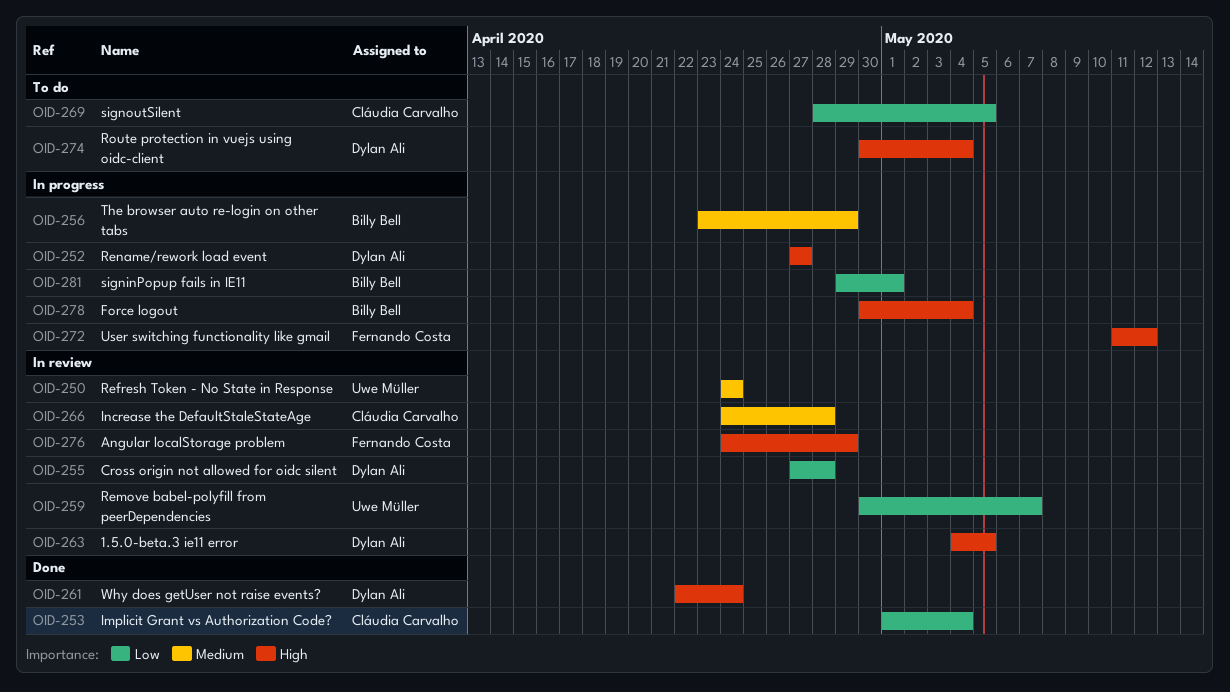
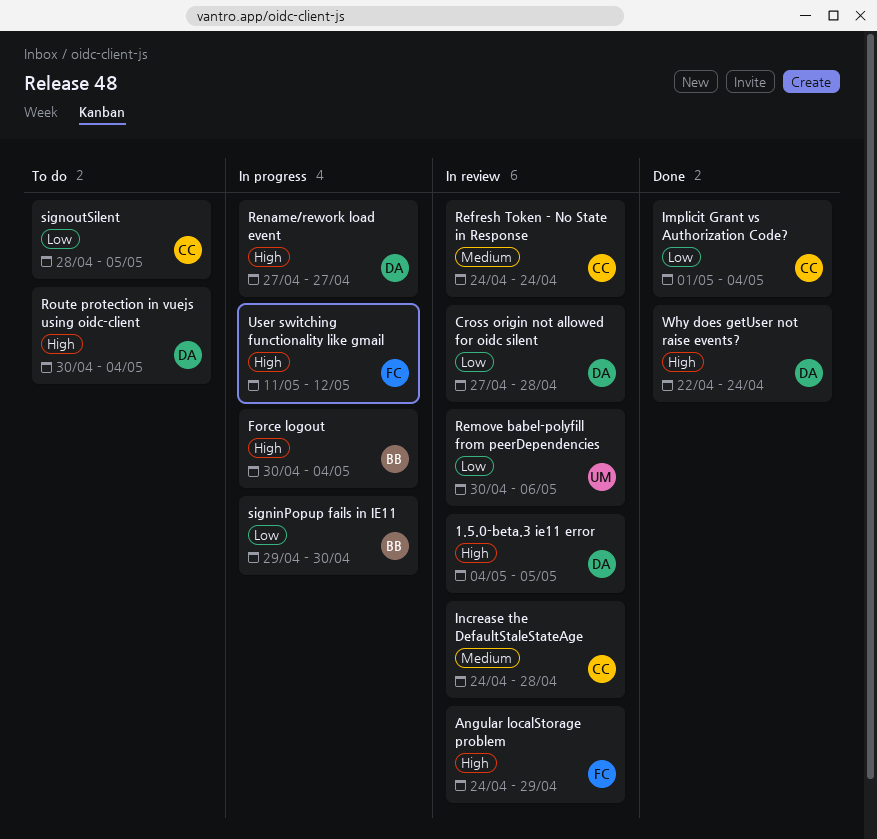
Refresh Token - No State in Response, owner: Uwe Müller -> Cláudia Carvalho
Remove babel-polyfill from peerDependencies, due: May 7 -> May 6
signinPopup fails in IE11, due: May 1 -> Apr 30
The browser auto re-login on other tabs: present -> none

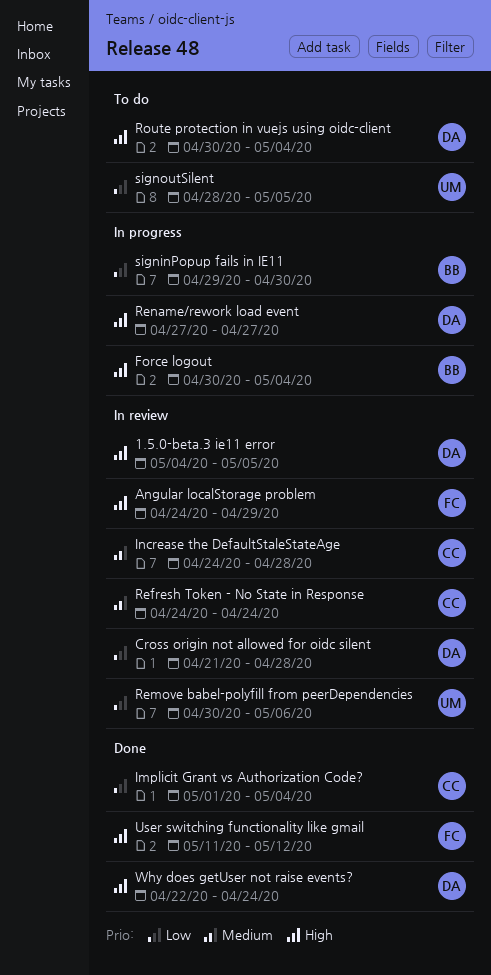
Cross origin not allowed for oidc silent, start: Apr 27 -> Apr 21
signoutSilent, owner: CC -> UM
User switching functionality like gmail, status: In progress -> Done

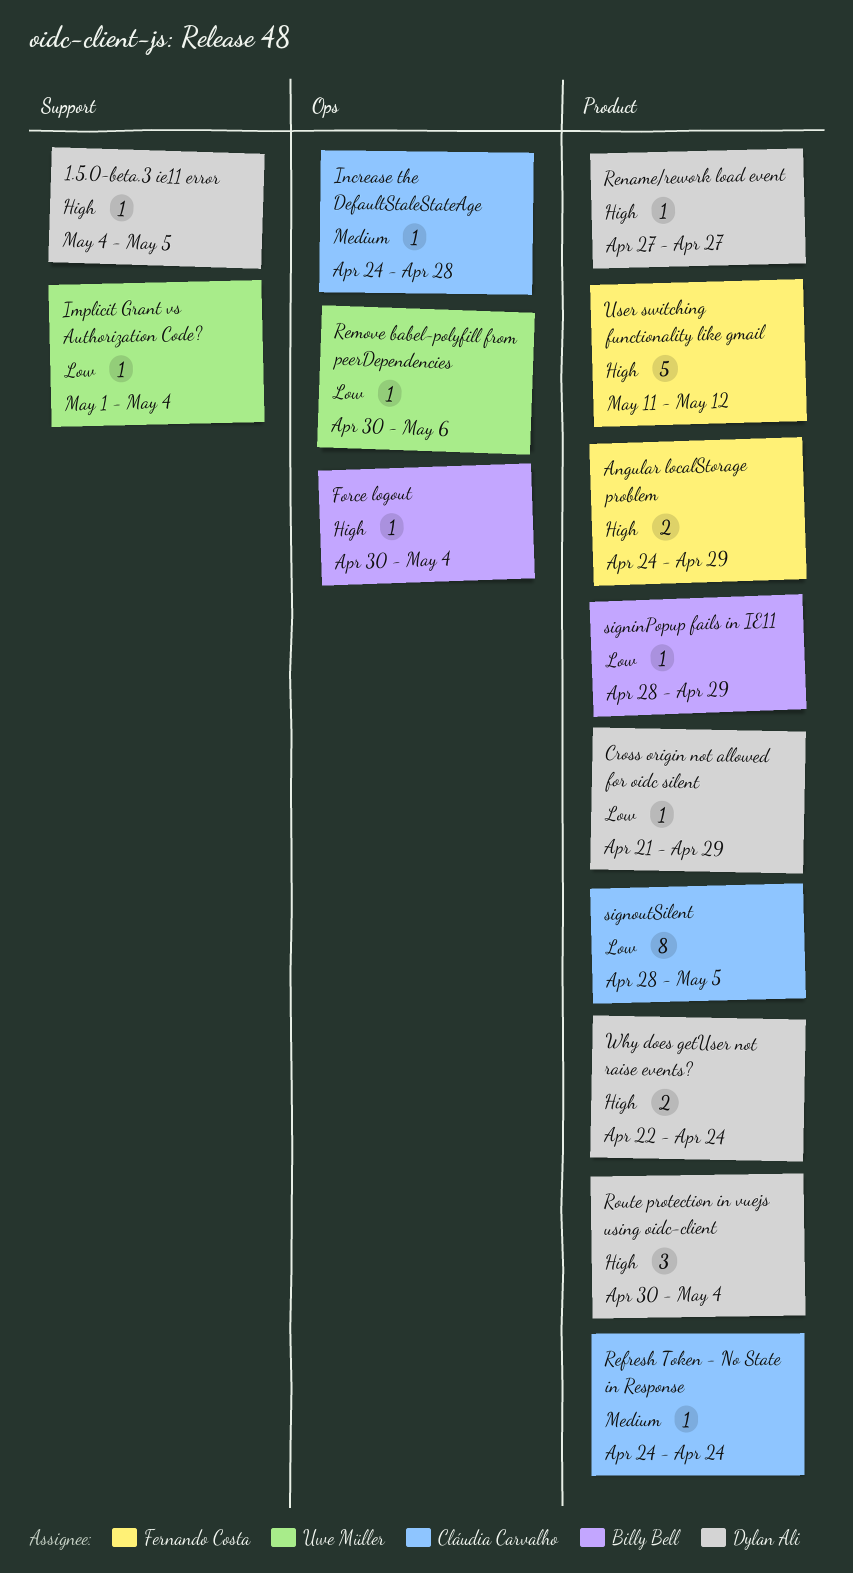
Cross origin not allowed for oidc silent, due: Apr 28 -> Apr 29
Implicit Grant vs Authorization Code?, owner: Cláudia Carvalho -> Uwe Müller
signinPopup fails in IE11, start: Apr 29 -> Apr 28
signinPopup fails in IE11, due: Apr 30 -> Apr 29
signoutSilent, owner: Uwe Müller -> Cláudia Carvalho

